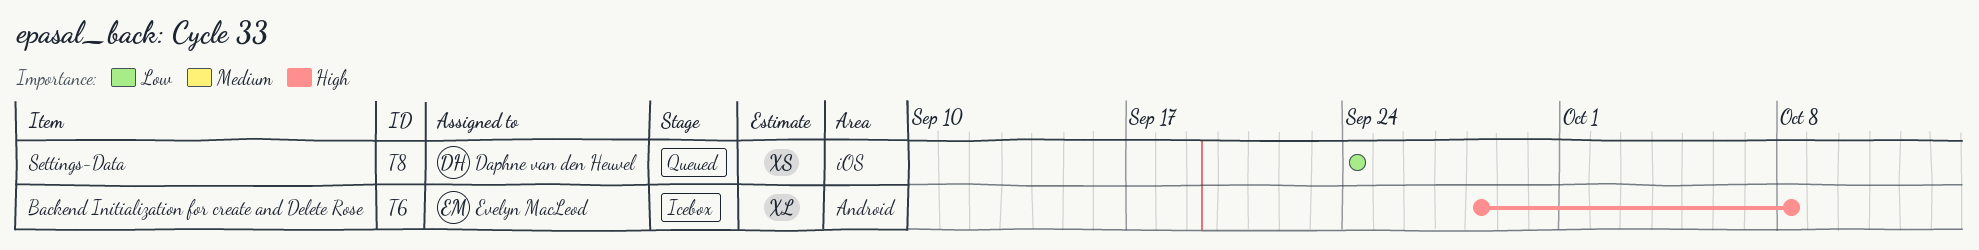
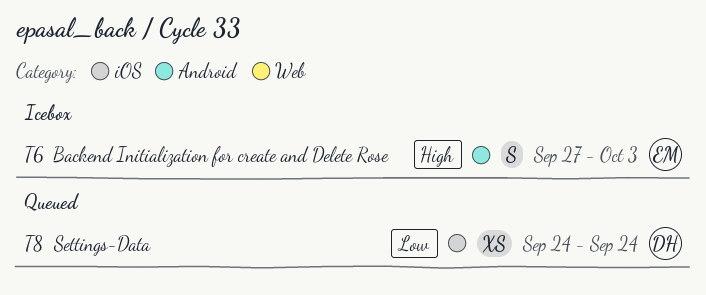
T6, estimate: XL -> S
T6, start: Sep 28 -> Sep 27
T6, due: Oct 8 -> Oct 3

